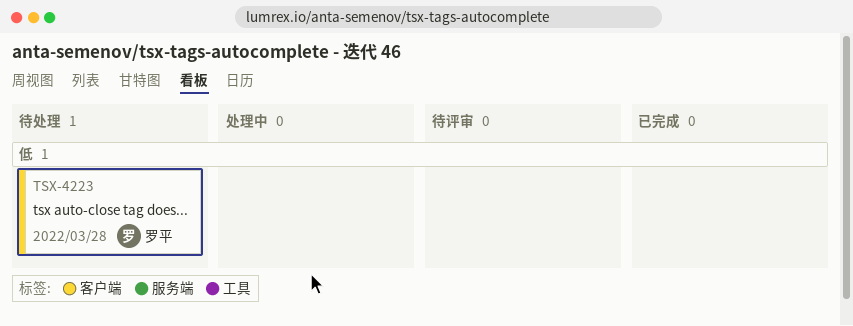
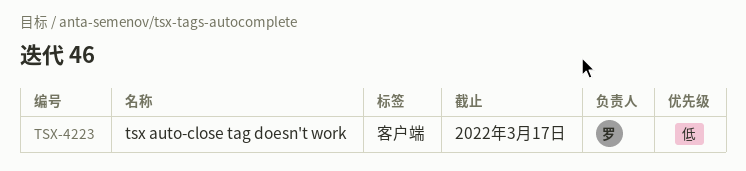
TSX-4223, due: Mar 28 -> Mar 17

